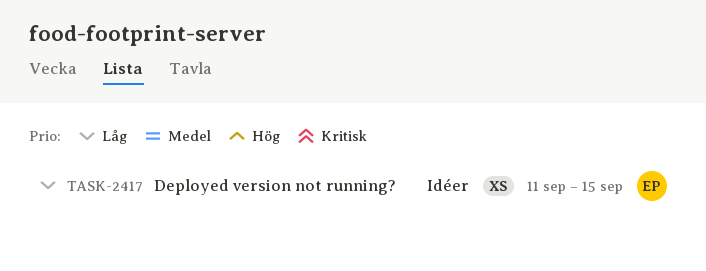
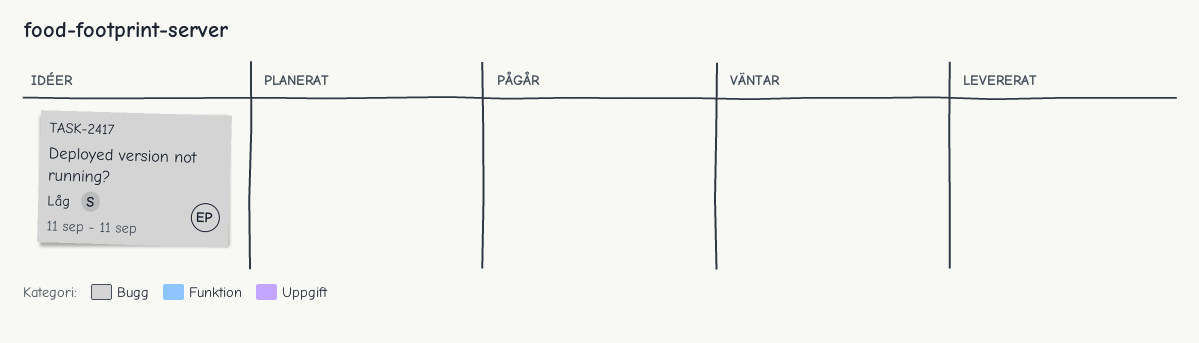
TASK-2417, estimate: XS -> S
TASK-2417, due: Sep 15 -> Sep 11

